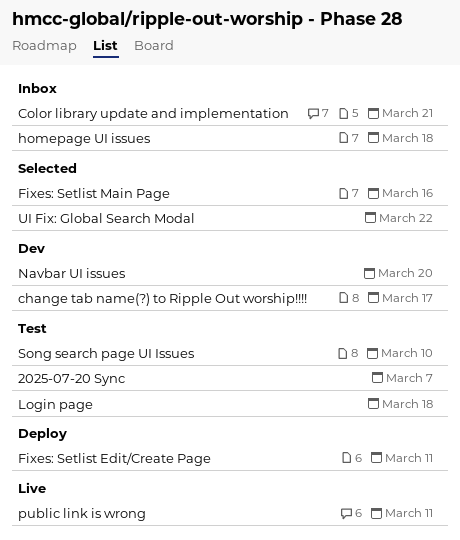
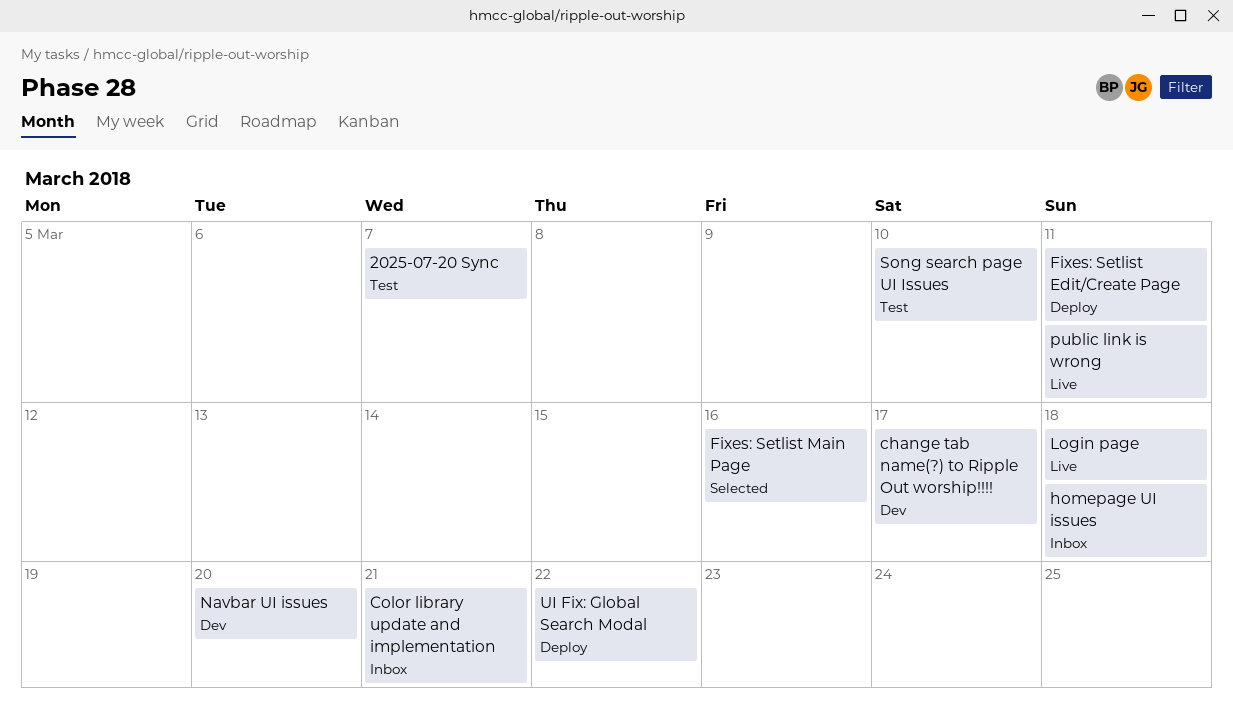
Login page, status: Test -> Live
UI Fix: Global Search Modal, status: Selected -> Deploy

